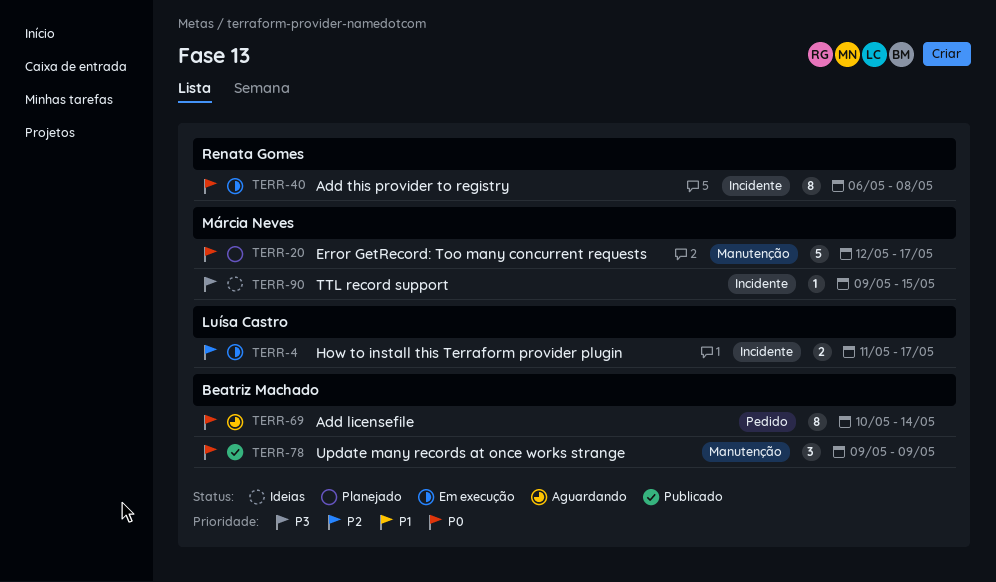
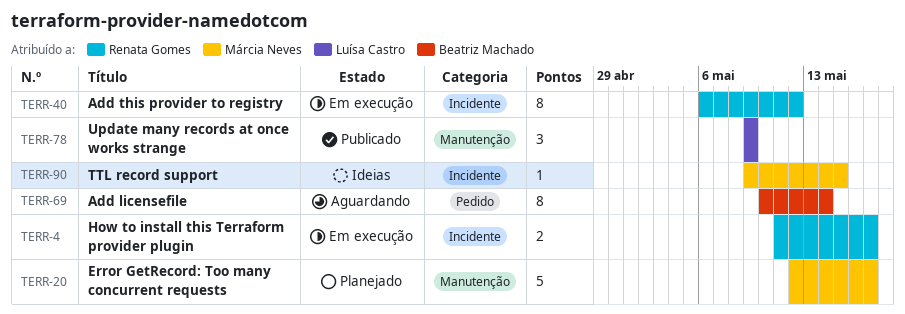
TERR-4, owner: Luísa Castro -> Renata Gomes
TERR-40, due: May 8 -> May 12
TERR-78, owner: Beatriz Machado -> Luísa Castro

